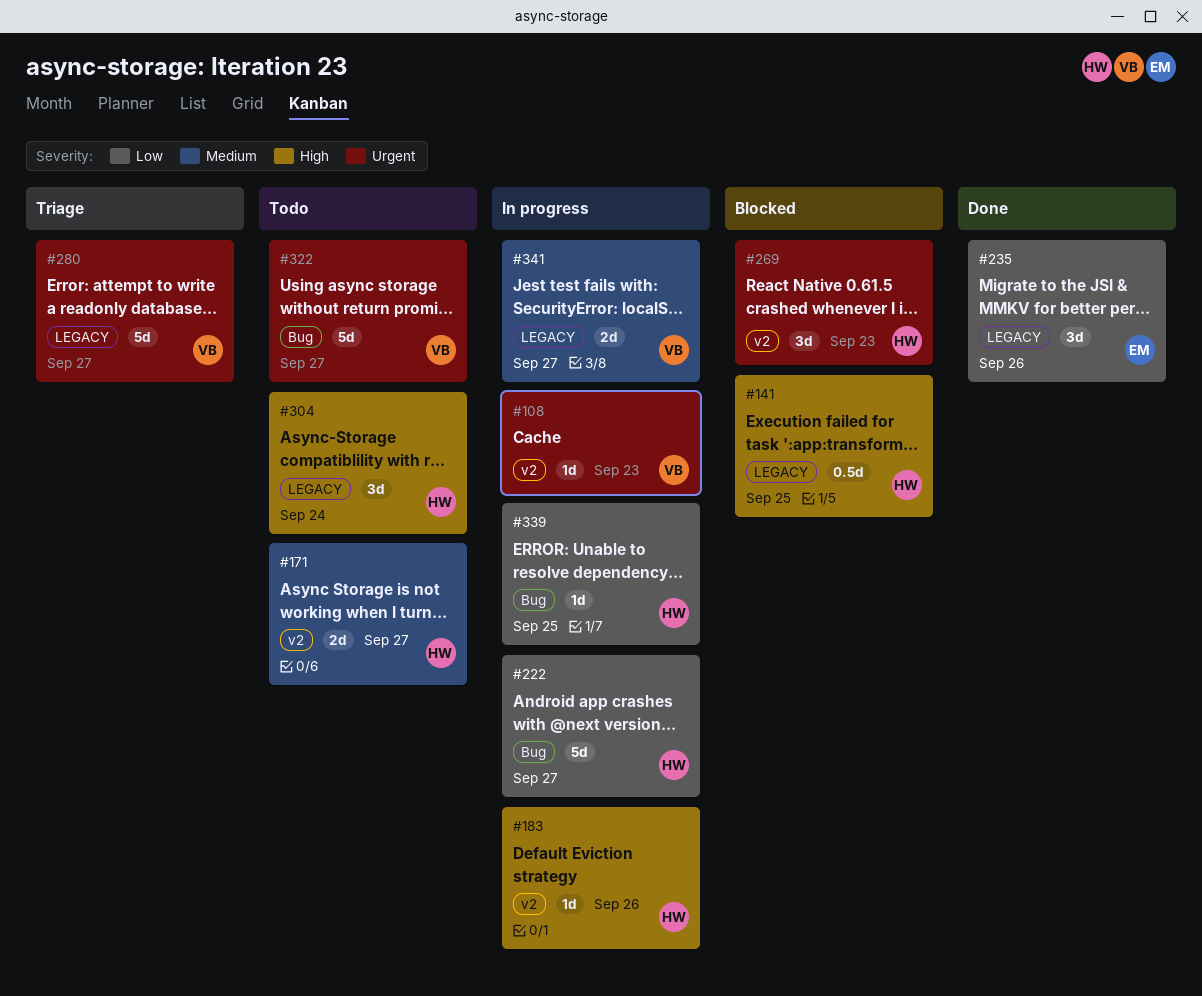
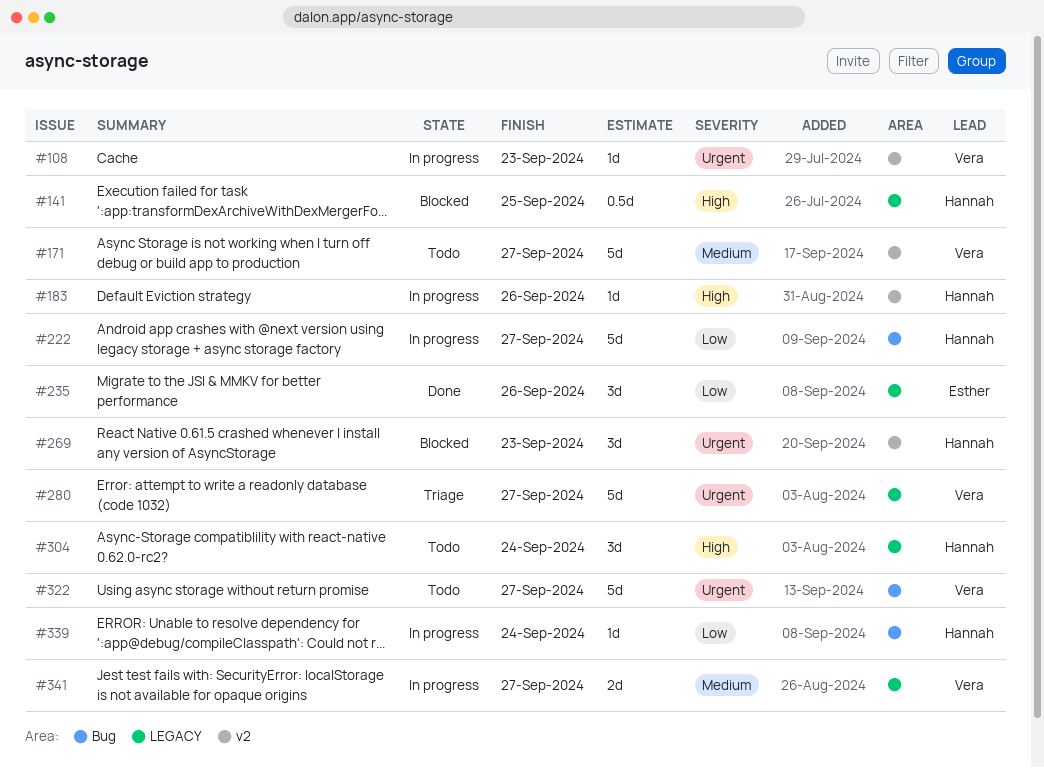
#171, owner: Hannah -> Vera
#171, estimate: 2d -> 5d
#339, due: Sep 25 -> Sep 24

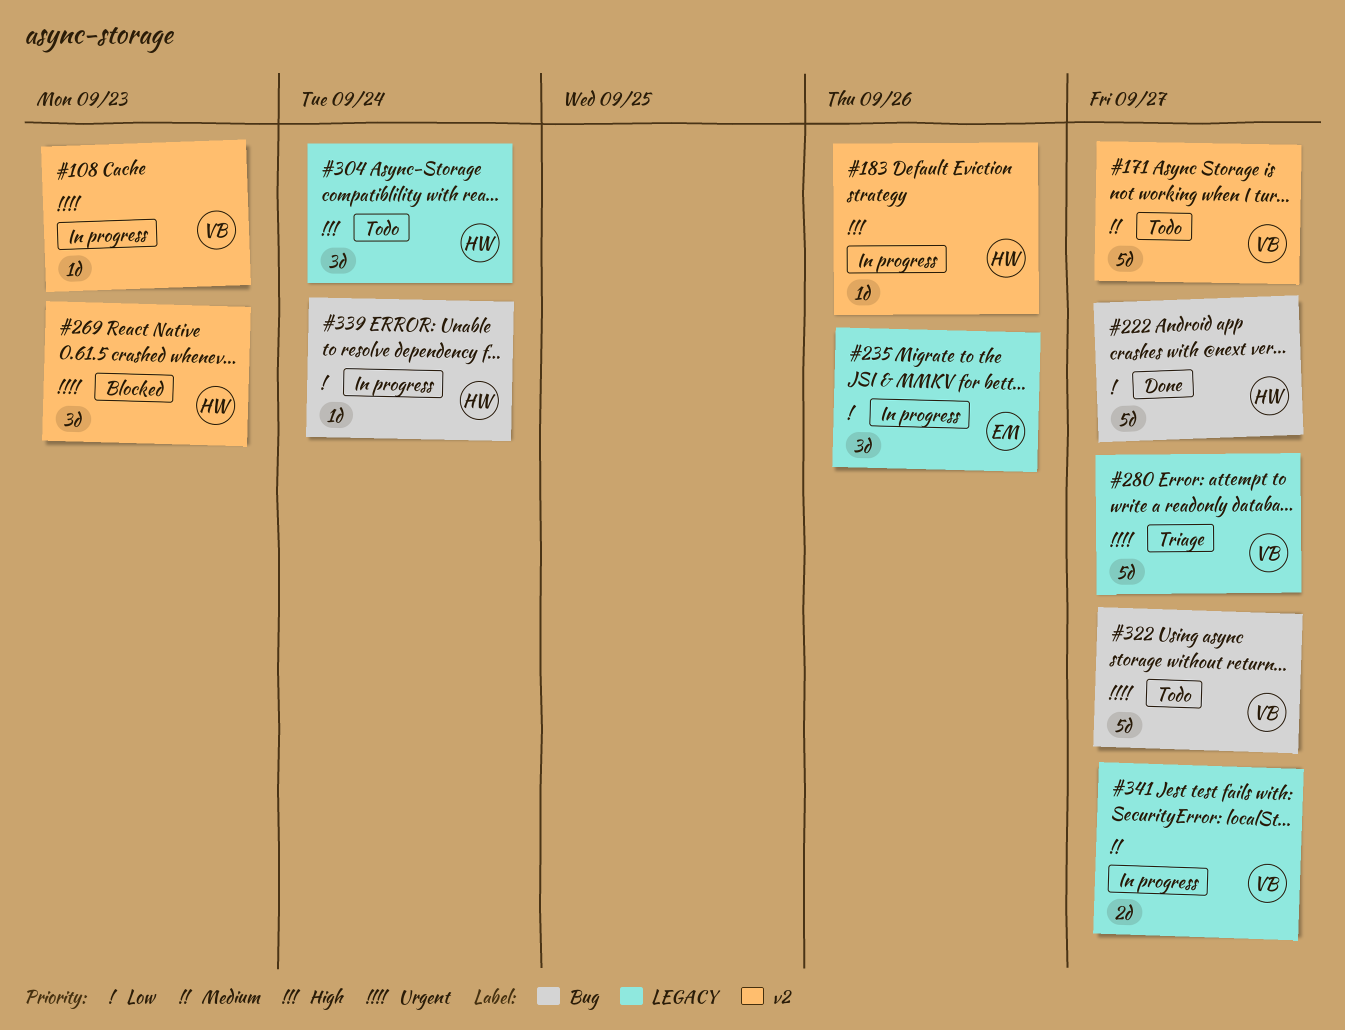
#141: present -> none
#222, status: In progress -> Done
#235, status: Done -> In progress

